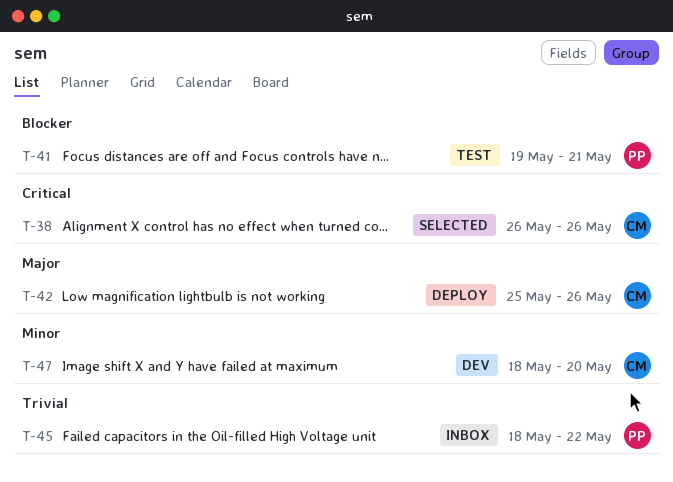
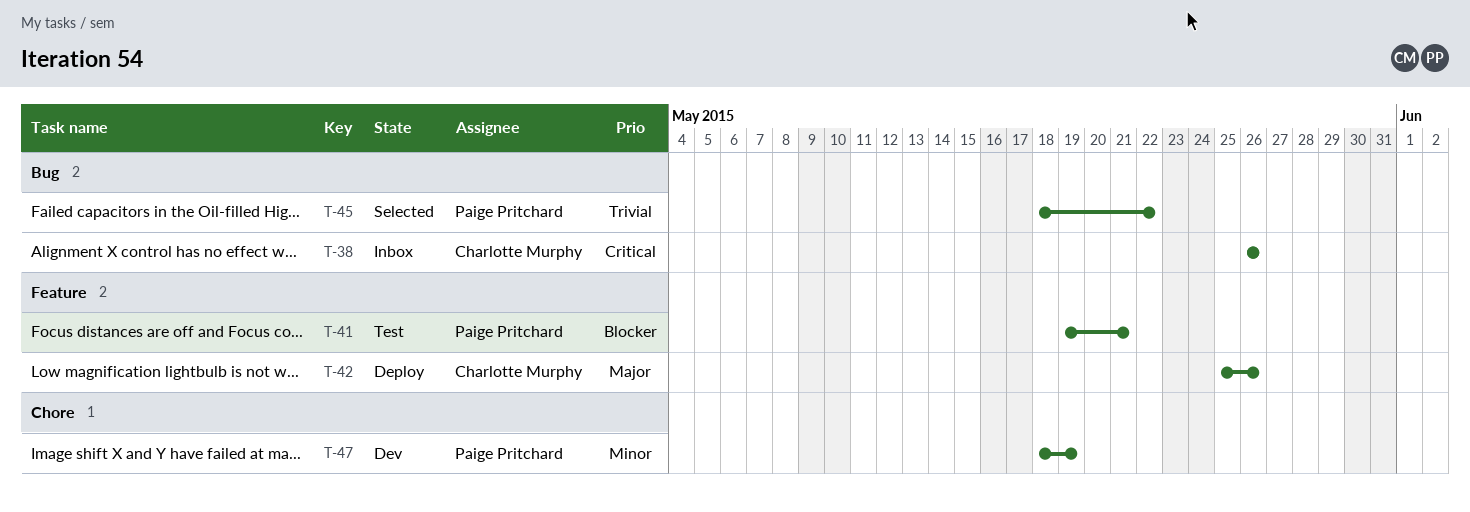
T-38, status: Selected -> Inbox
T-45, status: Inbox -> Selected
T-47, owner: Charlotte Murphy -> Paige Pritchard
T-47, due: May 20 -> May 19

